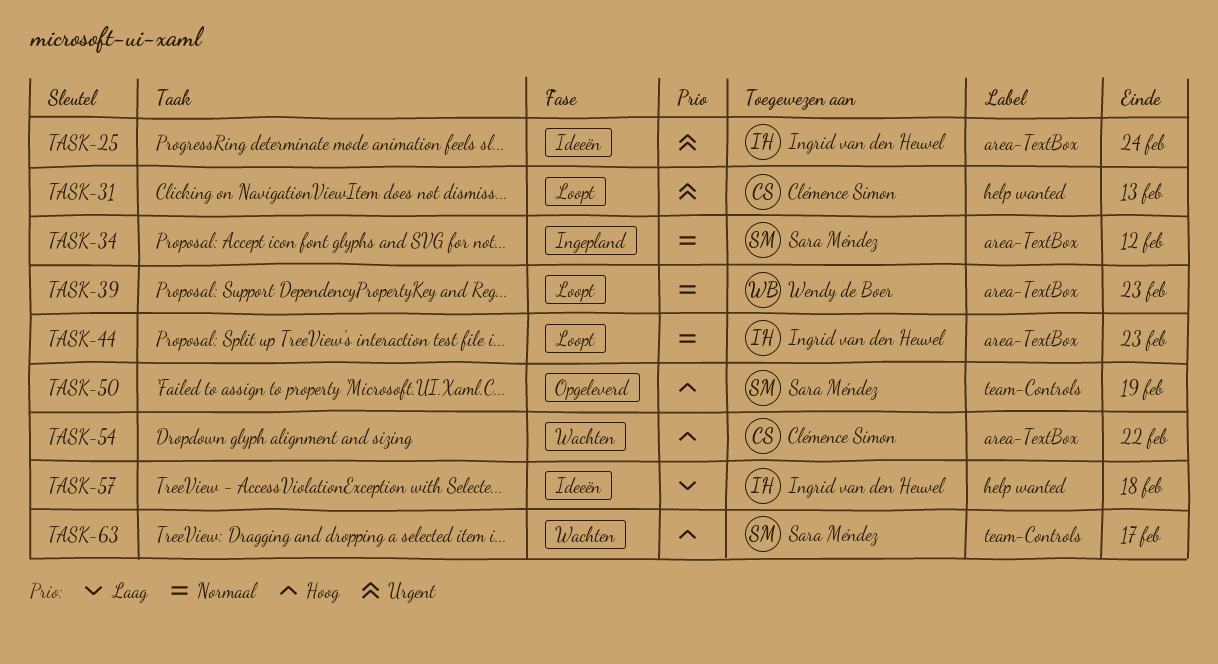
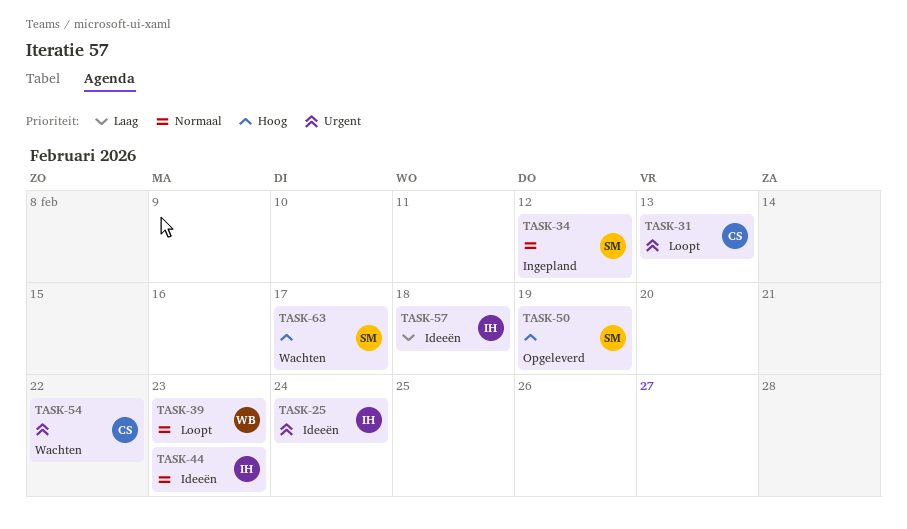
TASK-44, status: Loopt -> Ideeën
TASK-54, priority: Hoog -> Urgent

